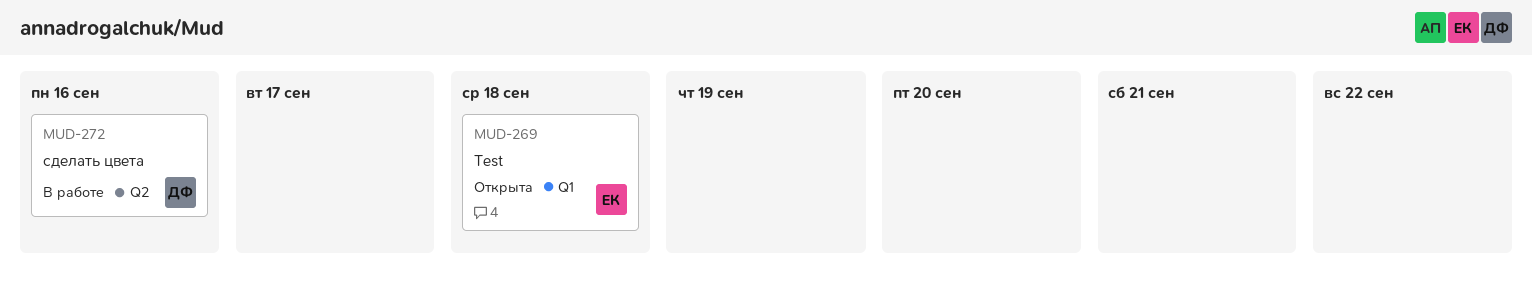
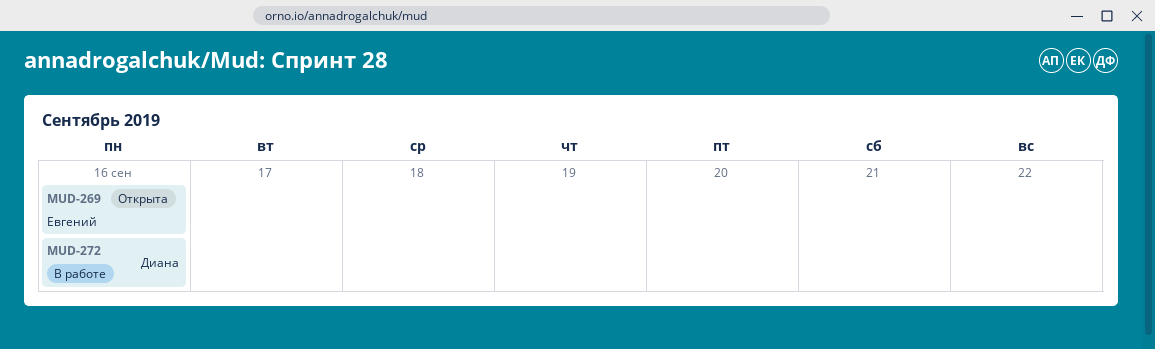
MUD-269, due: Sep 18 -> Sep 16

